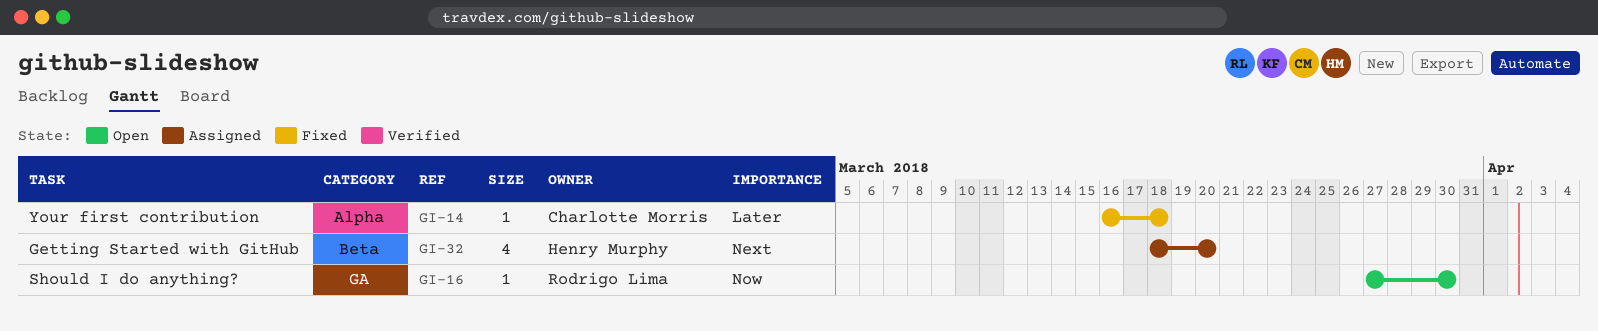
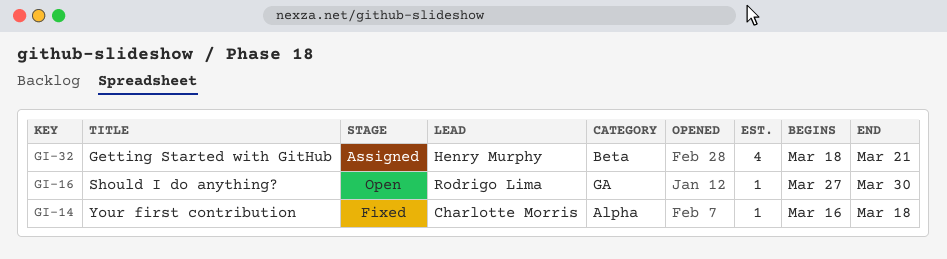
GI-32, due: Mar 20 -> Mar 21

